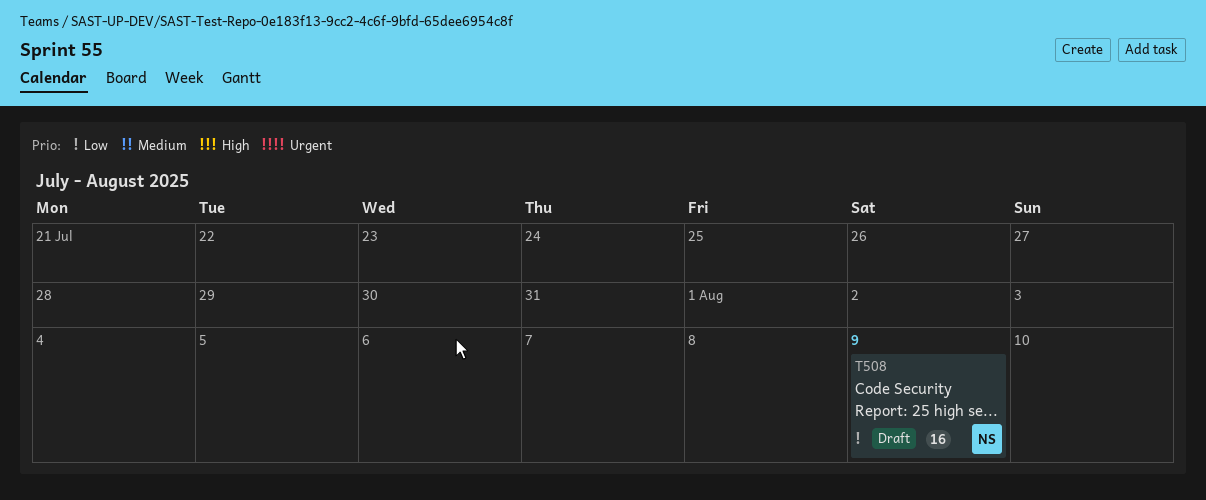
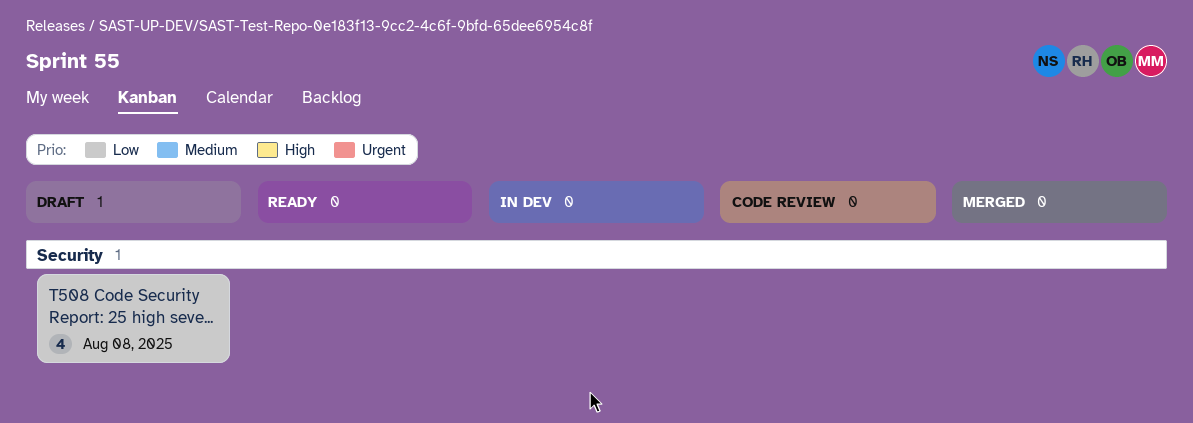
T508, estimate: 16 -> 4
T508, due: Aug 9 -> Aug 8

